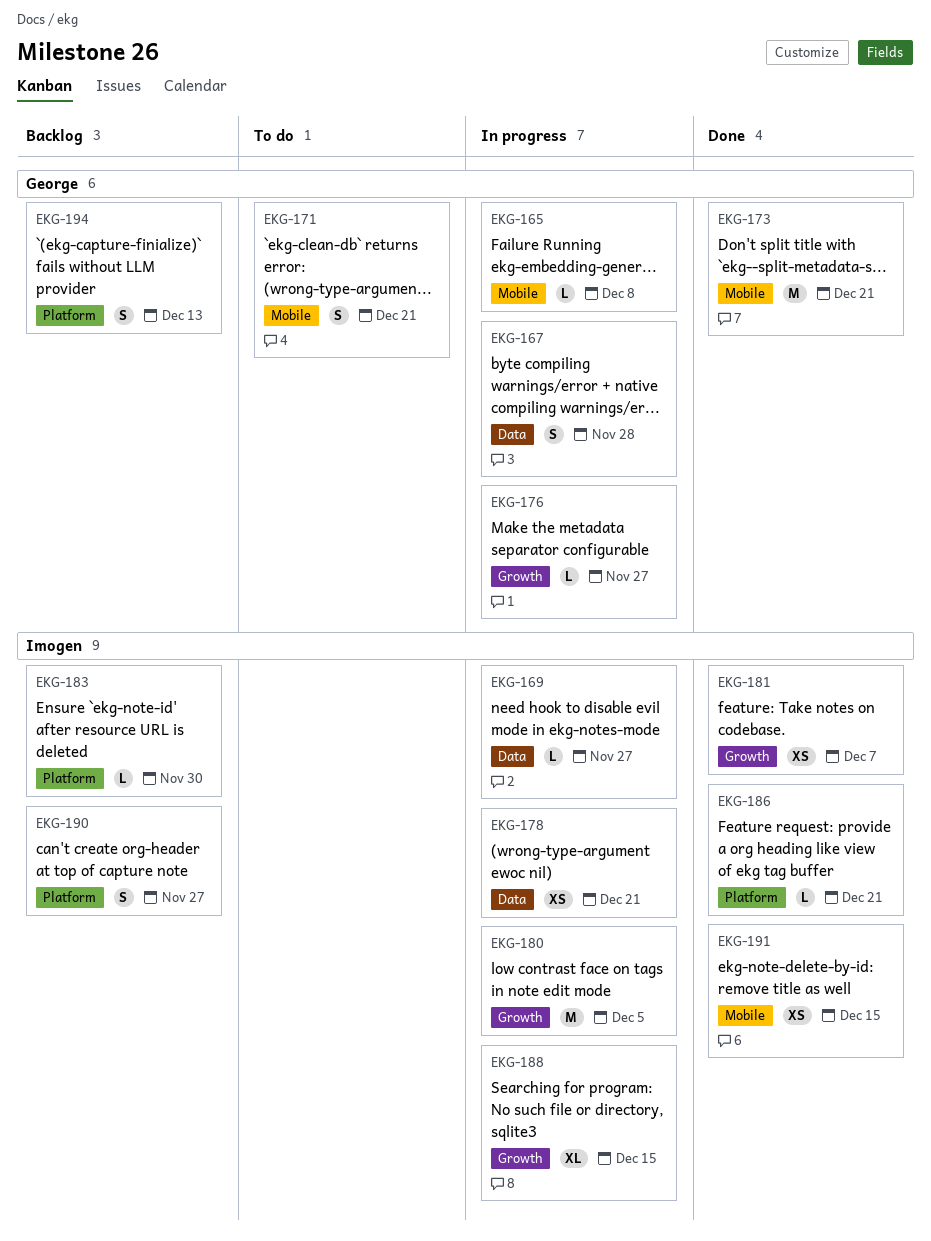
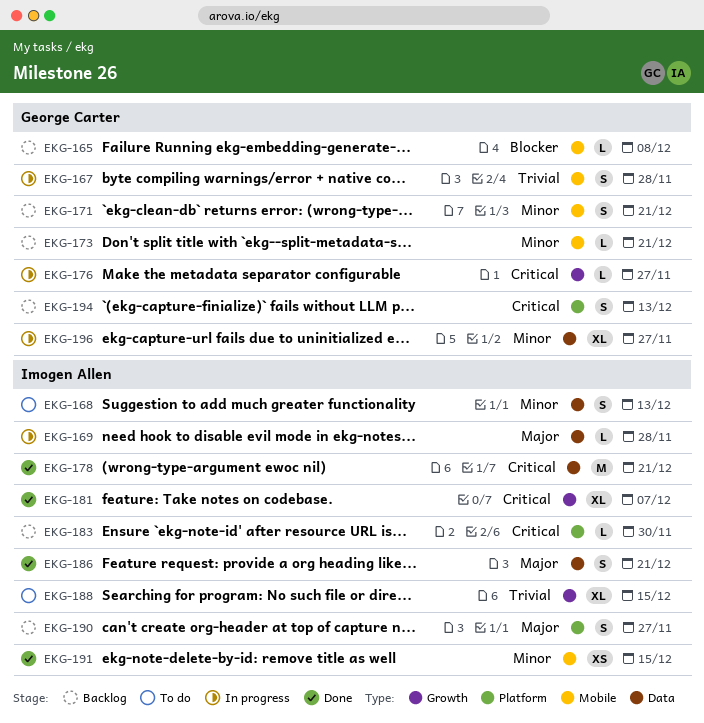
EKG-165, status: In progress -> Backlog
EKG-167, label: Data -> Mobile
EKG-168: none -> present
EKG-169, due: Nov 27 -> Nov 28
EKG-171, status: To do -> Backlog
EKG-173, status: Done -> Backlog
EKG-173, estimate: M -> L
EKG-178, status: In progress -> Done
EKG-178, estimate: XS -> M
EKG-180: present -> none
EKG-181, estimate: XS -> XL
EKG-186, label: Platform -> Data
EKG-186, estimate: L -> S
EKG-188, status: In progress -> To do
EKG-196: none -> present

